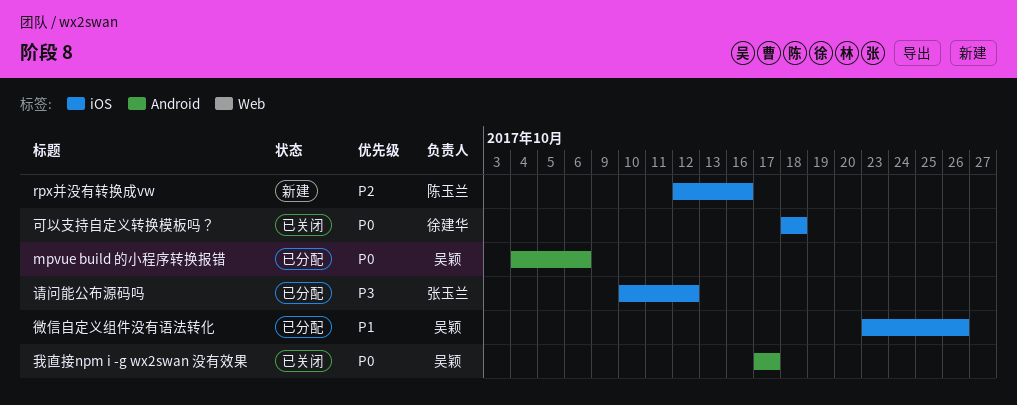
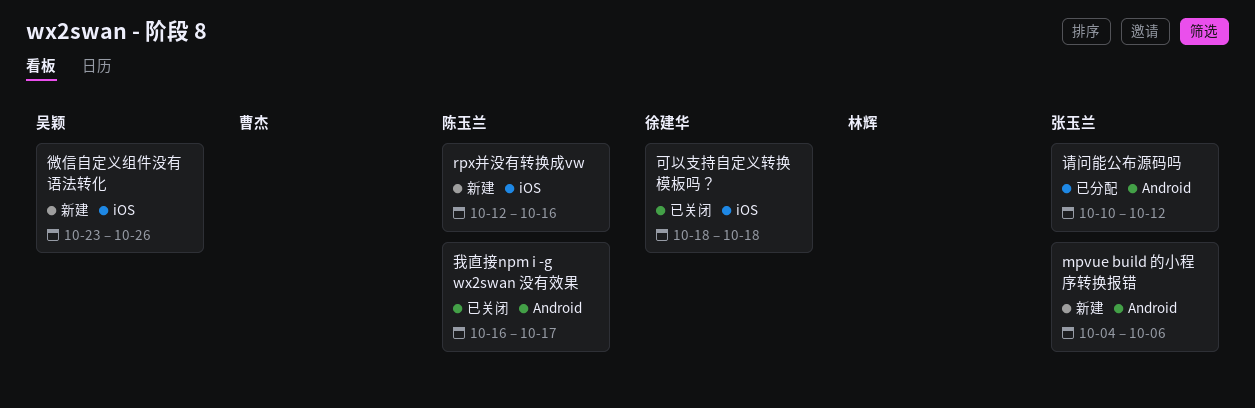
mpvue build 的小程序转换报错, status: 已分配 -> 新建
mpvue build 的小程序转换报错, owner: 吴颖 -> 张玉兰
微信自定义组件没有语法转化, status: 已分配 -> 新建
我直接npm i -g wx2swan 没有效果, owner: 吴颖 -> 陈玉兰
我直接npm i -g wx2swan 没有效果, start: Oct 17 -> Oct 16
请问能公布源码吗, label: iOS -> Android

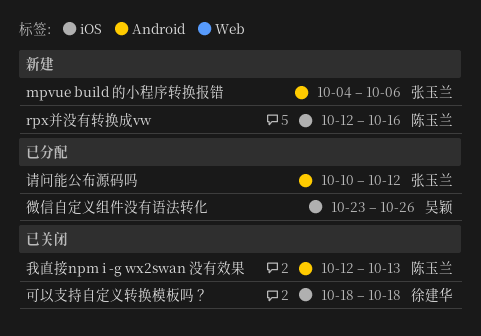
微信自定义组件没有语法转化, status: 新建 -> 已分配
我直接npm i -g wx2swan 没有效果, start: Oct 16 -> Oct 12
我直接npm i -g wx2swan 没有效果, due: Oct 17 -> Oct 13

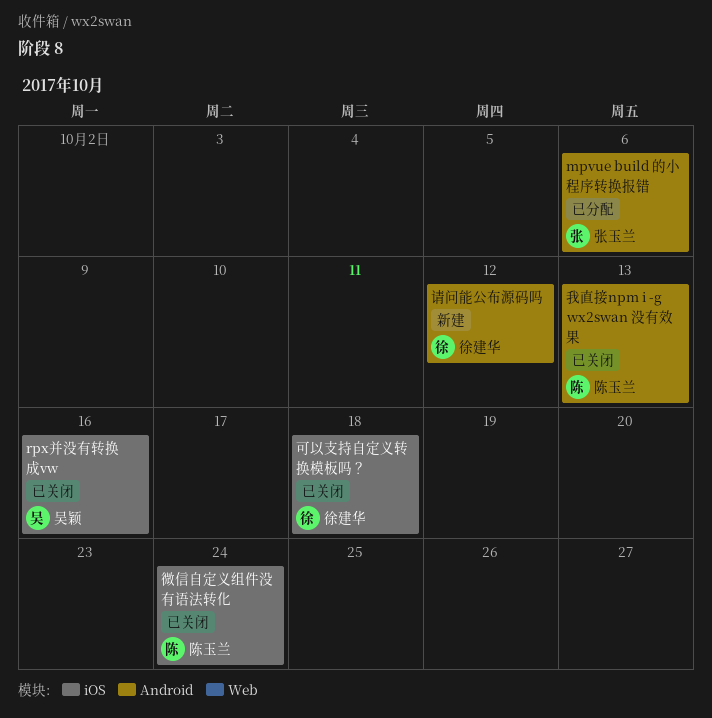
mpvue build 的小程序转换报错, status: 新建 -> 已分配
rpx并没有转换成vw, status: 新建 -> 已关闭
rpx并没有转换成vw, owner: 陈玉兰 -> 吴颖
微信自定义组件没有语法转化, status: 已分配 -> 已关闭
微信自定义组件没有语法转化, owner: 吴颖 -> 陈玉兰
微信自定义组件没有语法转化, due: Oct 26 -> Oct 24
请问能公布源码吗, status: 已分配 -> 新建
请问能公布源码吗, owner: 张玉兰 -> 徐建华

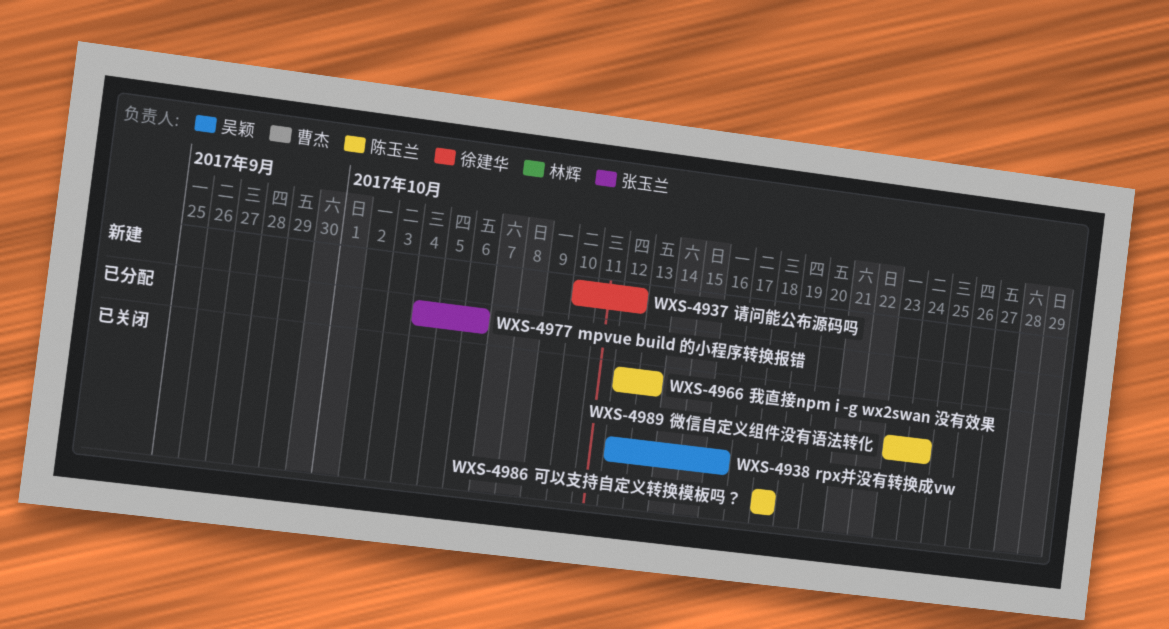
可以支持自定义转换模板吗？, owner: 徐建华 -> 陈玉兰

